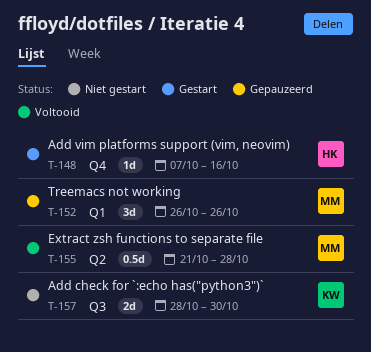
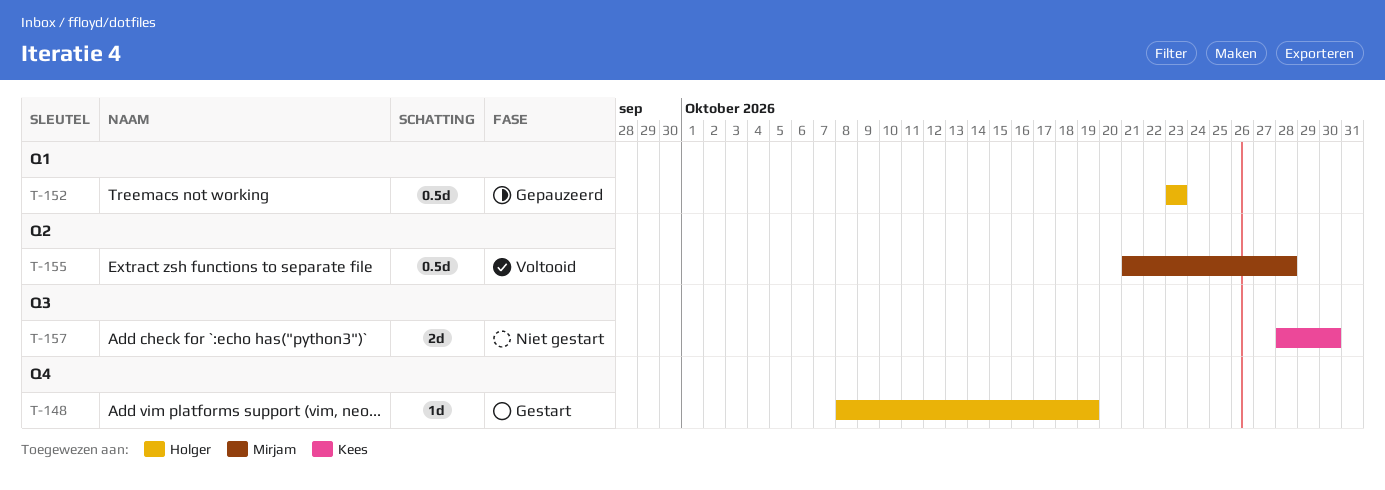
T-148, start: Oct 7 -> Oct 8
T-148, due: Oct 16 -> Oct 19
T-152, owner: Mirjam -> Holger
T-152, estimate: 3d -> 0.5d
T-152, start: Oct 26 -> Oct 23
T-152, due: Oct 26 -> Oct 23

